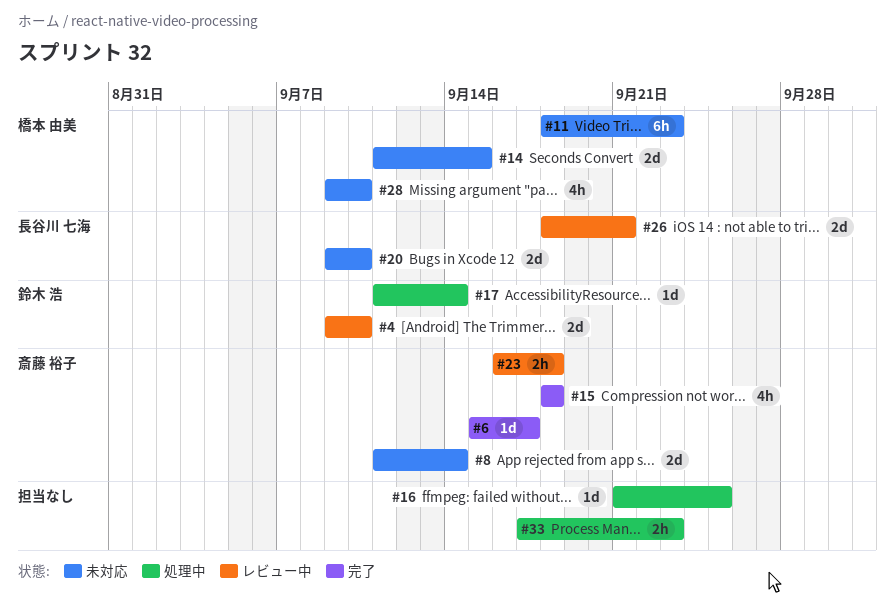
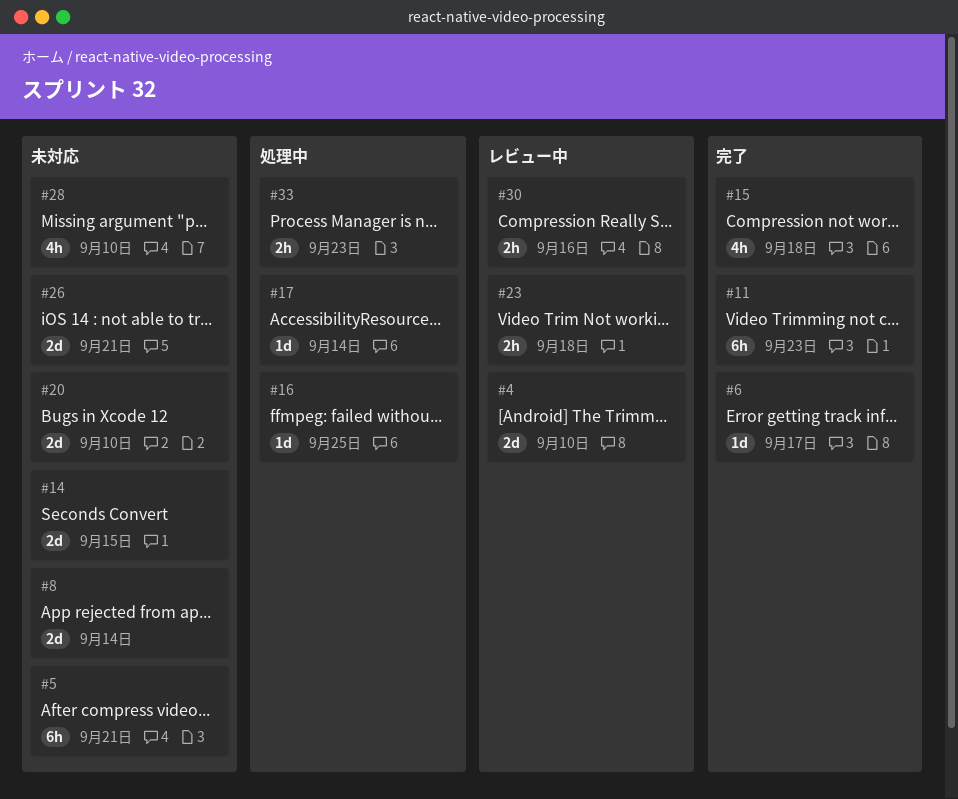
#5: none -> present
#11, status: 未対応 -> 完了
#26, status: レビュー中 -> 未対応
#30: none -> present

